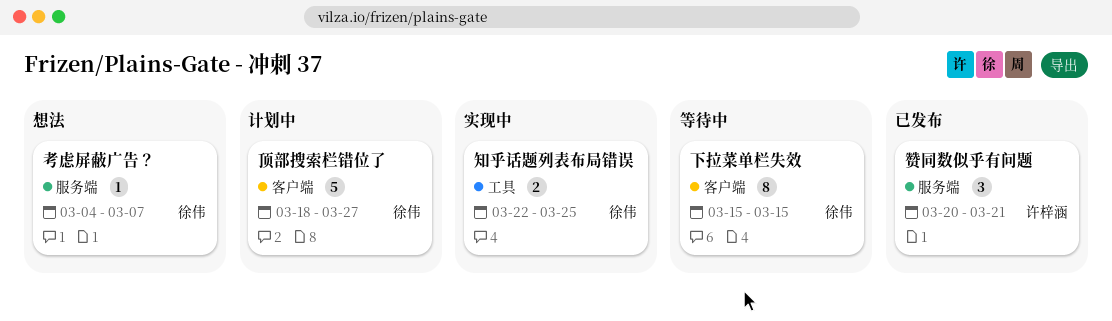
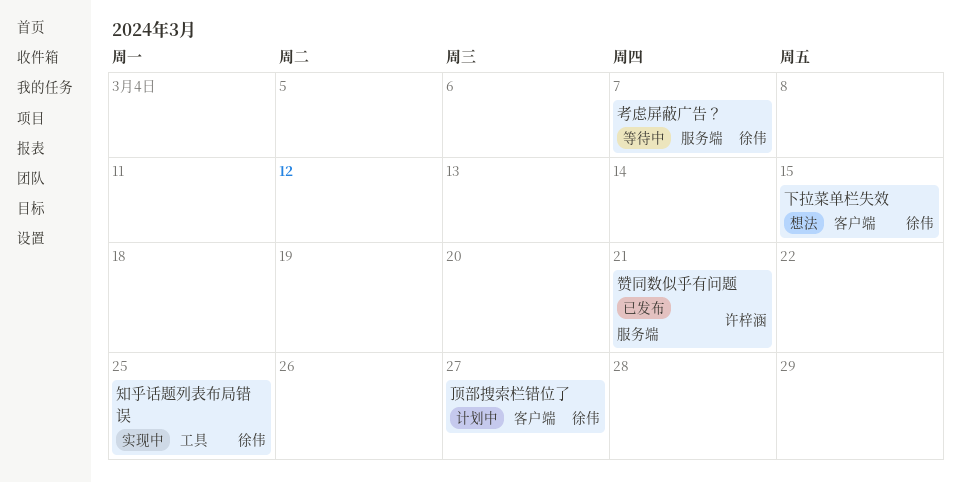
下拉菜单栏失效, status: 等待中 -> 想法
考虑屏蔽广告？, status: 想法 -> 等待中

